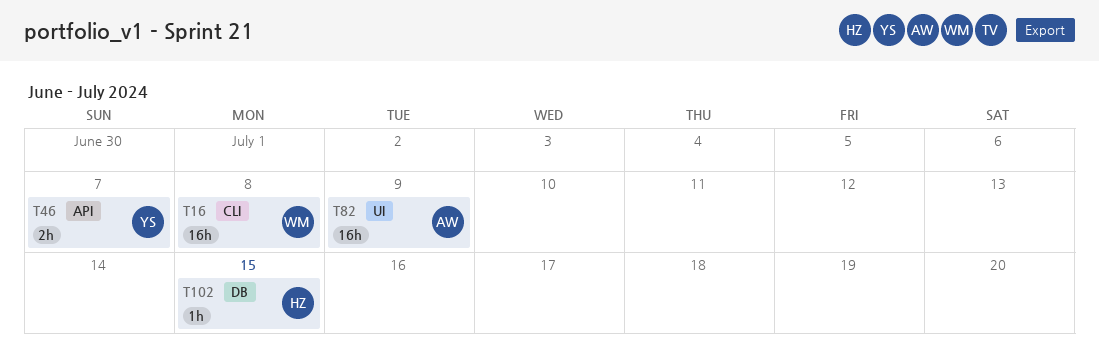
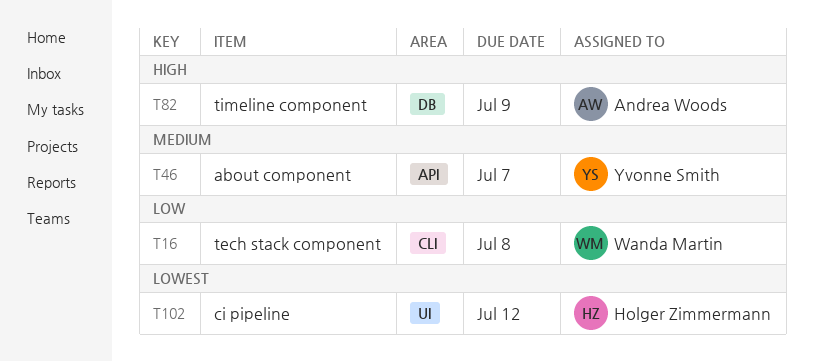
T82, label: UI -> DB
T102, label: DB -> UI
T102, due: Jul 15 -> Jul 12

